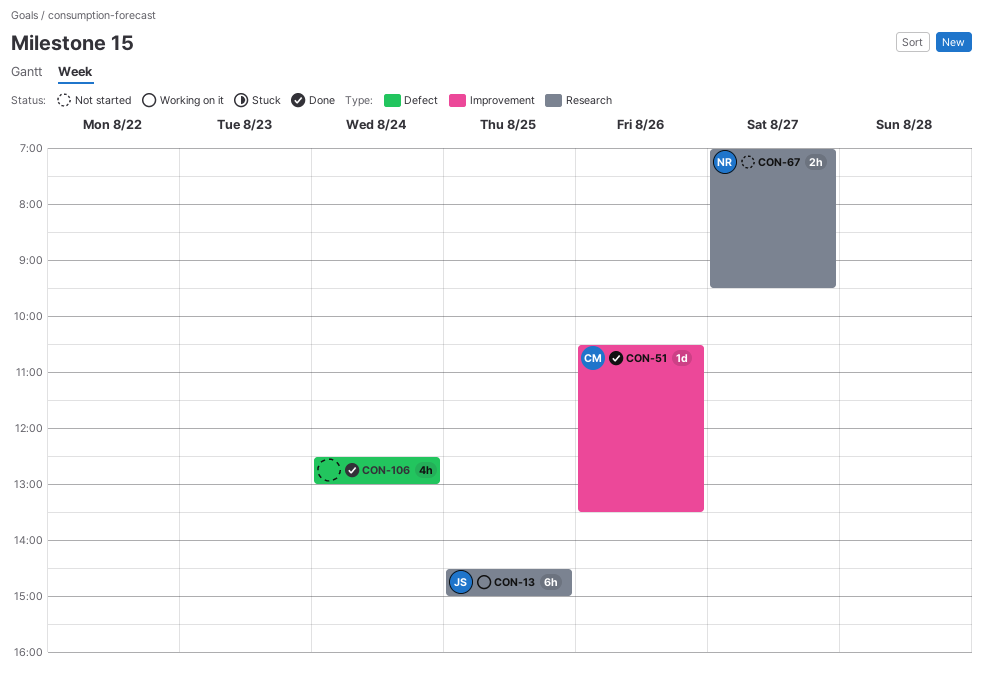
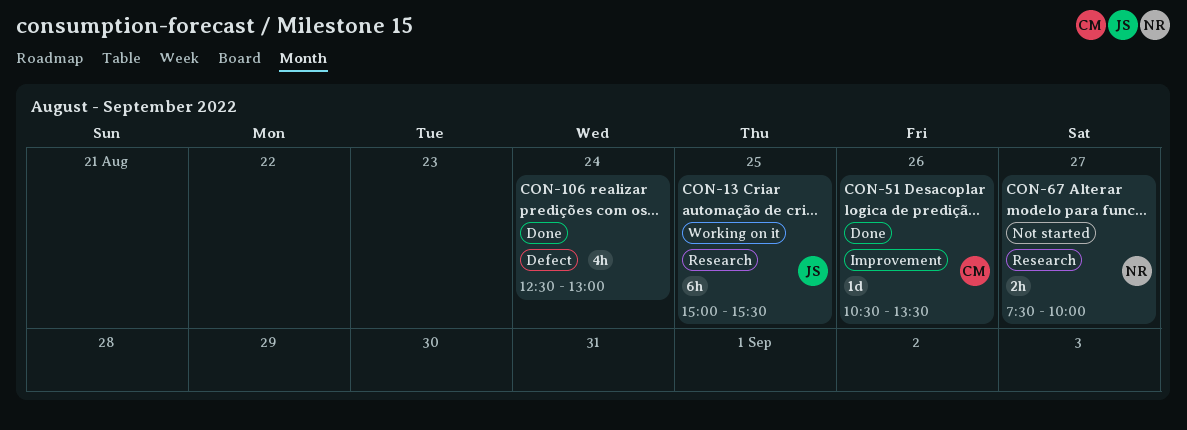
CON-13, begins: 14:30 -> 15:00
CON-13, ends: 15:00 -> 15:30
CON-67, begins: 07:00 -> 07:30
CON-67, ends: 09:30 -> 10:00

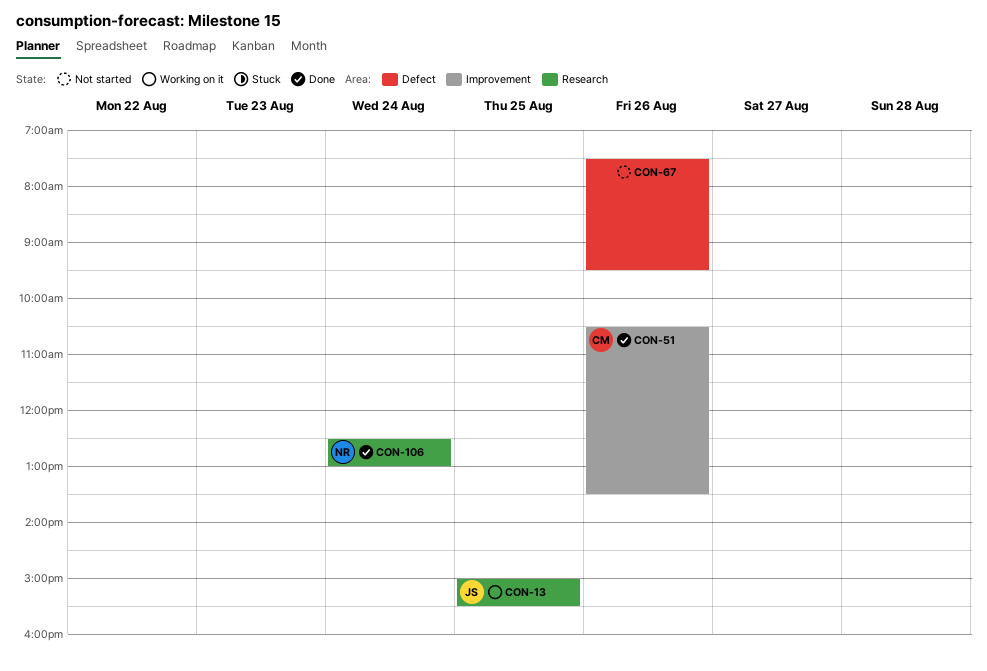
CON-67, owner: NR -> none
CON-67, label: Research -> Defect
CON-67, day: Aug 27 -> Aug 26
CON-67, ends: 10:00 -> 09:30
CON-106, owner: none -> NR
CON-106, label: Defect -> Research

